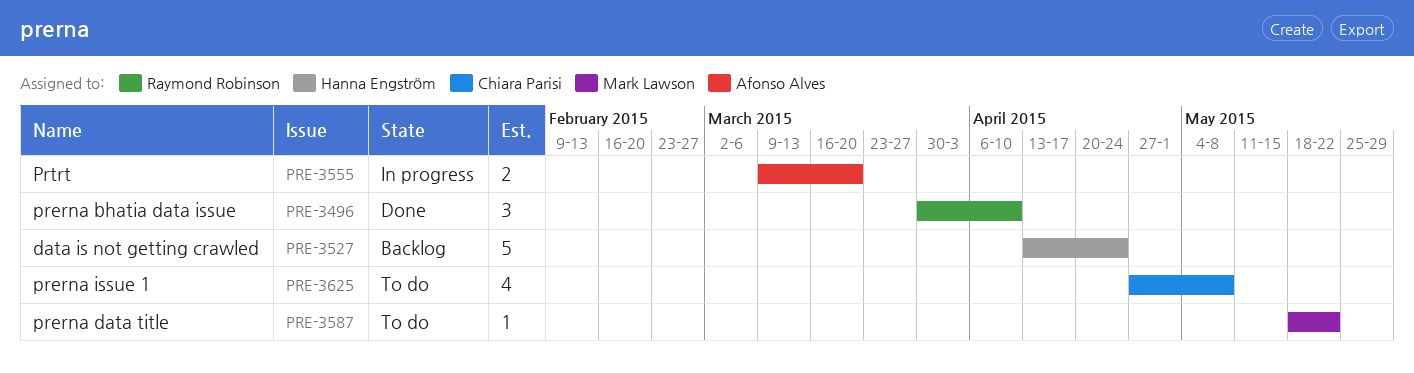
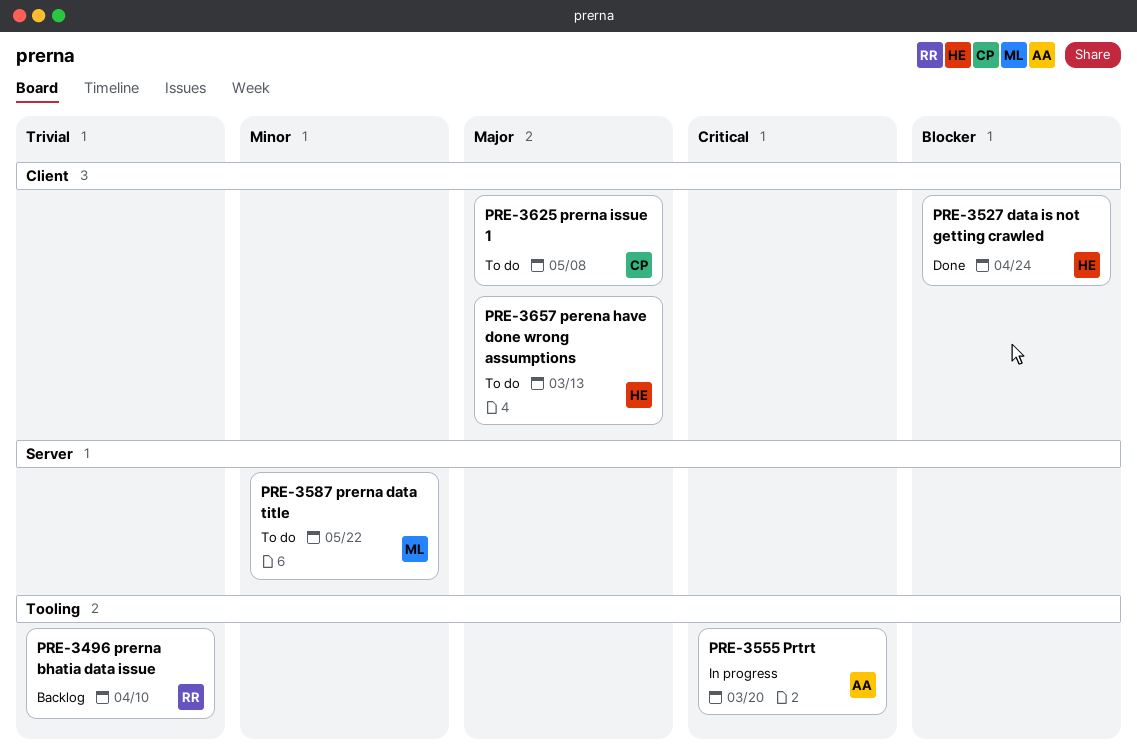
PRE-3496, status: Done -> Backlog
PRE-3527, status: Backlog -> Done
PRE-3657: none -> present

